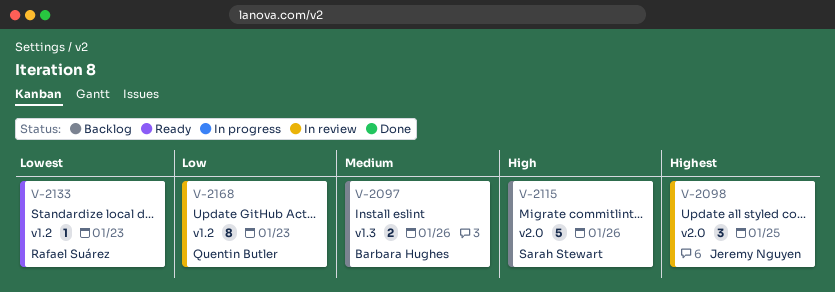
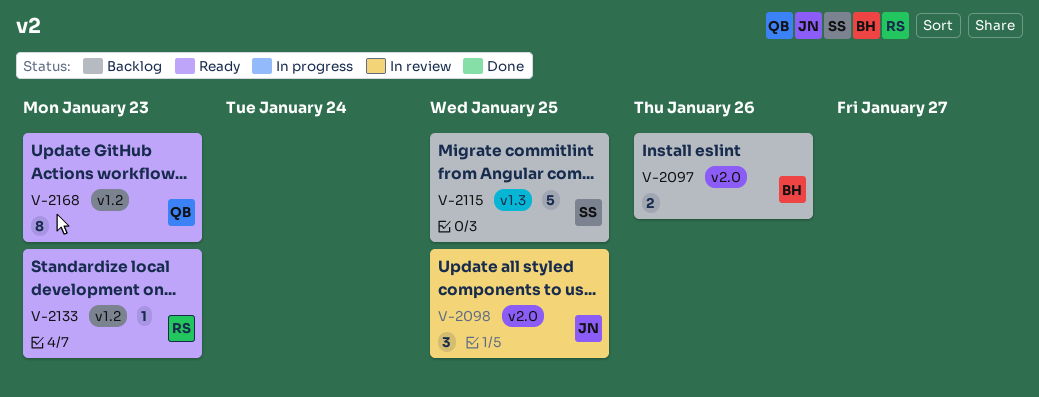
V-2097, label: v1.3 -> v2.0
V-2115, label: v2.0 -> v1.3
V-2115, due: Jan 26 -> Jan 25
V-2168, status: In review -> Ready

